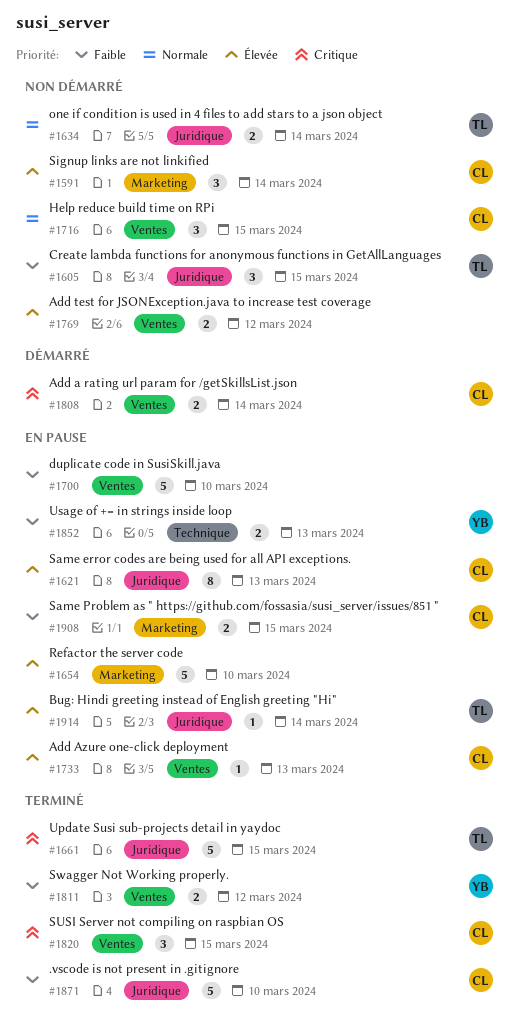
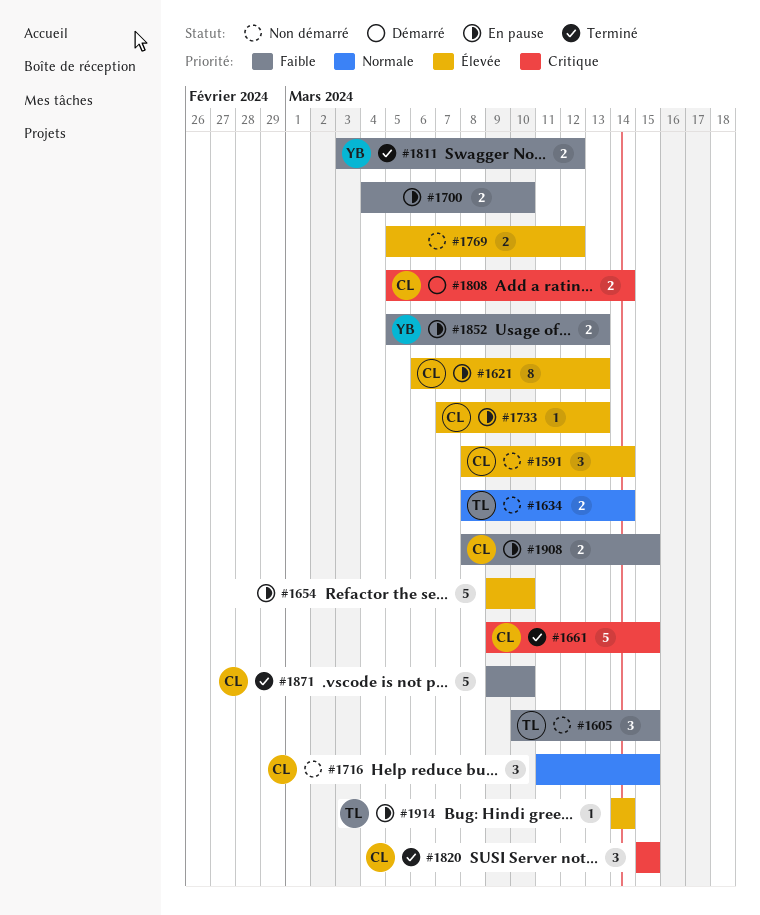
#1661, owner: TL -> CL
#1700, estimate: 5 -> 2

